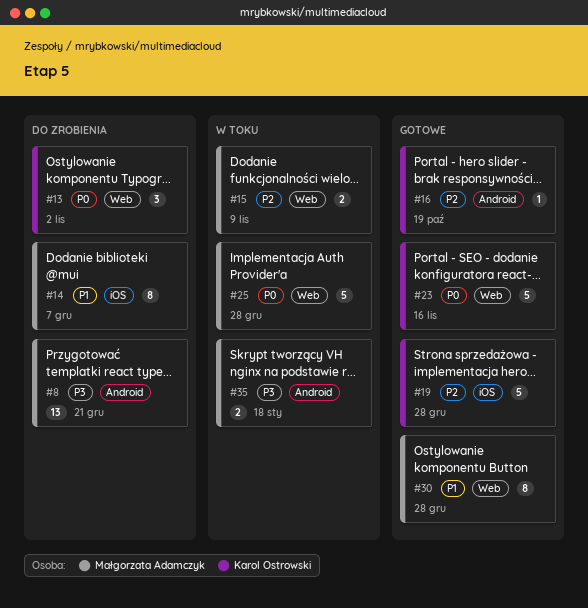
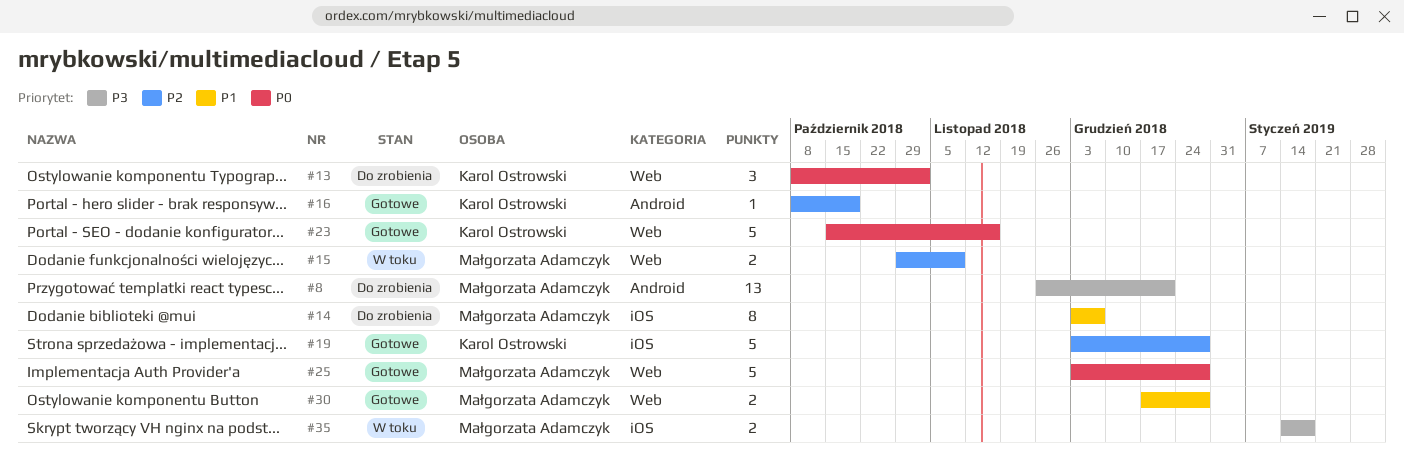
#25, status: W toku -> Gotowe
#30, estimate: 8 -> 2
#35, label: Android -> iOS

